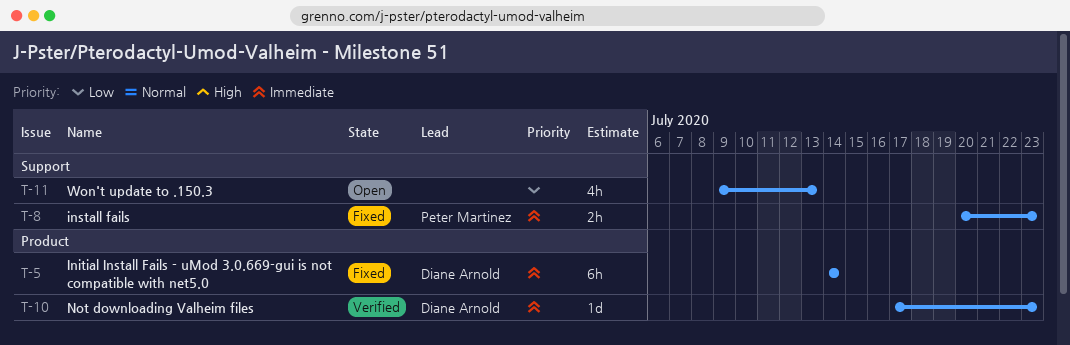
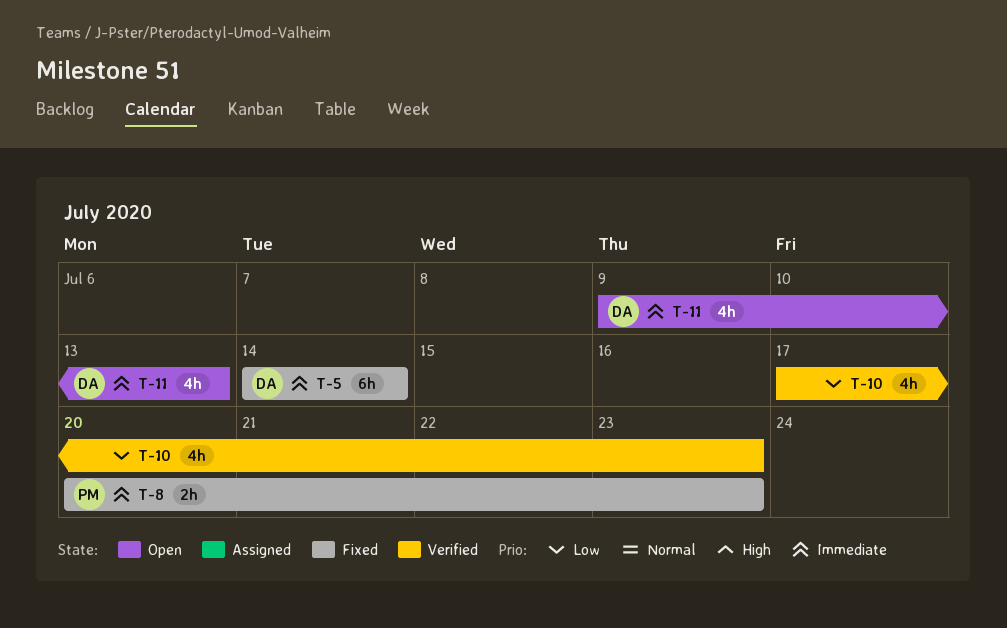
T-10, owner: Diane Arnold -> none
T-10, priority: Immediate -> Low
T-10, estimate: 1d -> 4h
T-11, owner: none -> Diane Arnold
T-11, priority: Low -> Immediate

